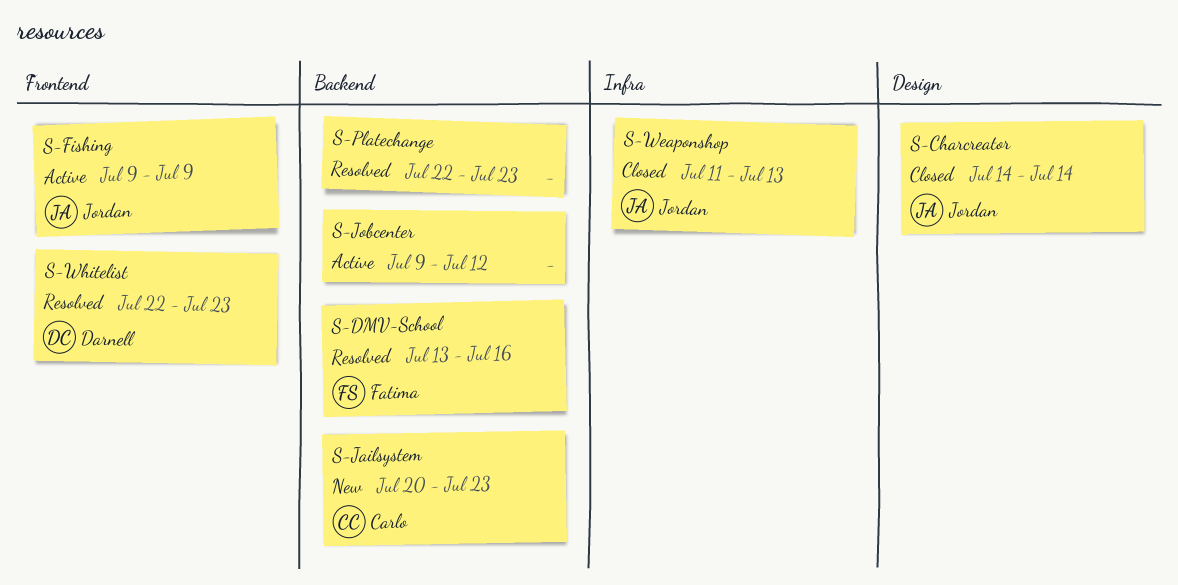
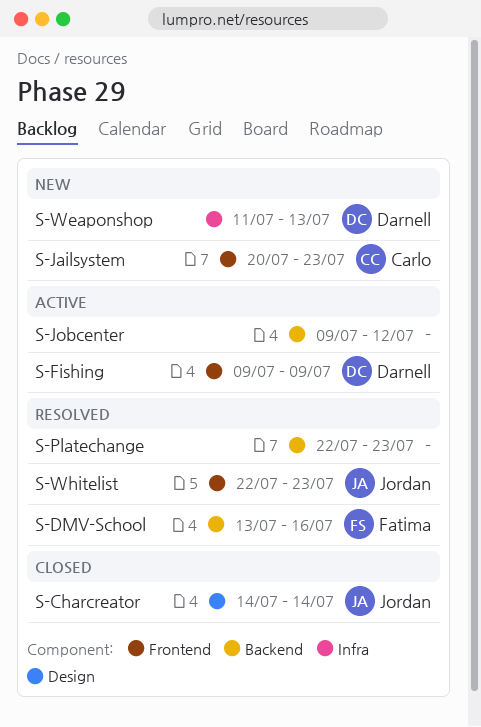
S-Fishing, owner: Jordan -> Darnell
S-Jailsystem, label: Backend -> Frontend
S-Weaponshop, status: Closed -> New
S-Weaponshop, owner: Jordan -> Darnell
S-Whitelist, owner: Darnell -> Jordan

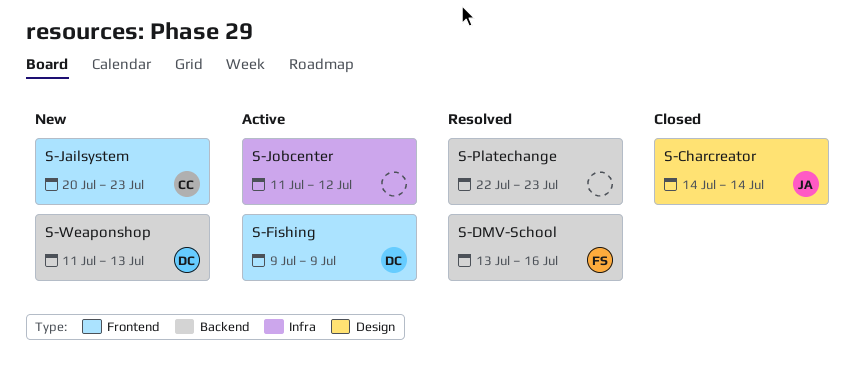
S-Jobcenter, label: Backend -> Infra
S-Jobcenter, start: Jul 9 -> Jul 11
S-Weaponshop, label: Infra -> Backend
S-Whitelist: present -> none

